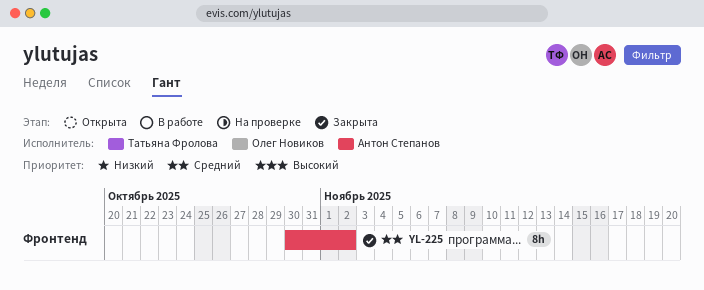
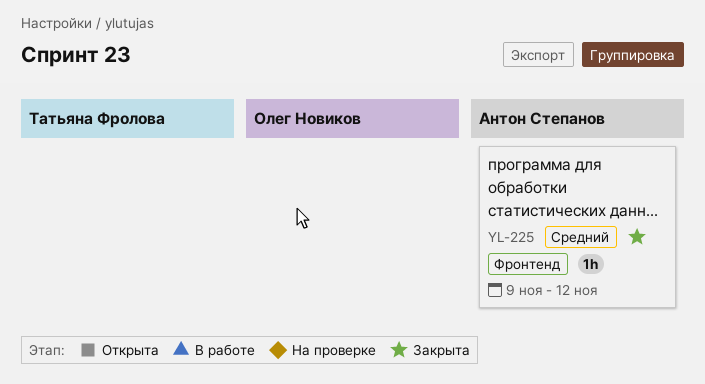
YL-225, estimate: 8h -> 1h
YL-225, start: Oct 30 -> Nov 9
YL-225, due: Nov 2 -> Nov 12

